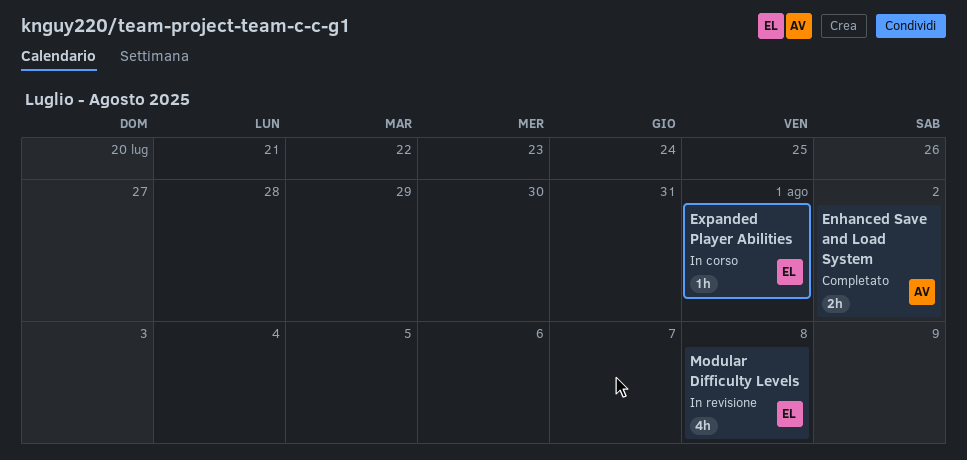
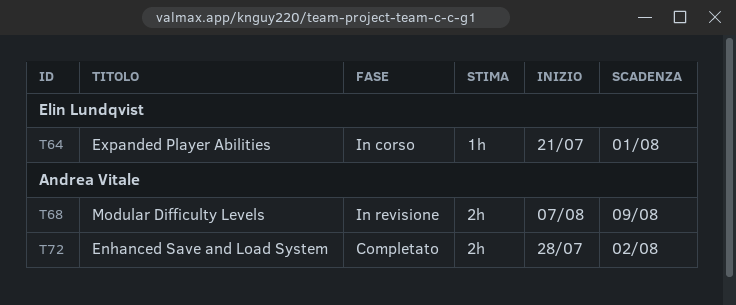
Modular Difficulty Levels, owner: Elin Lundqvist -> Andrea Vitale
Modular Difficulty Levels, estimate: 4h -> 2h
Modular Difficulty Levels, due: Aug 8 -> Aug 9

